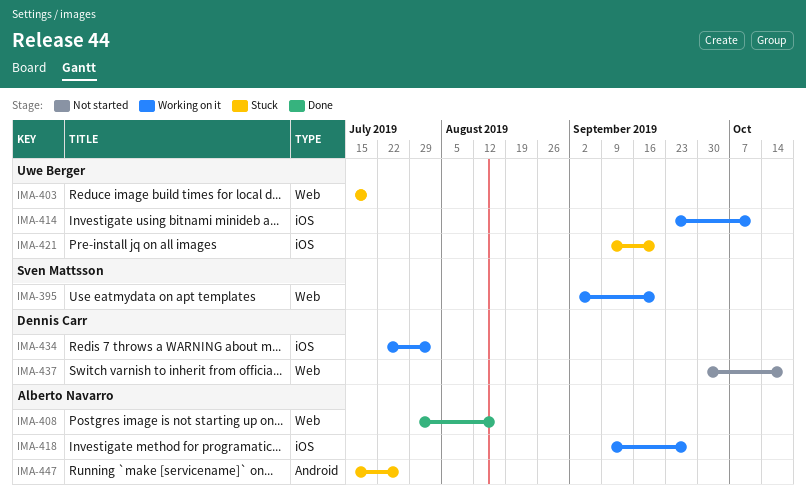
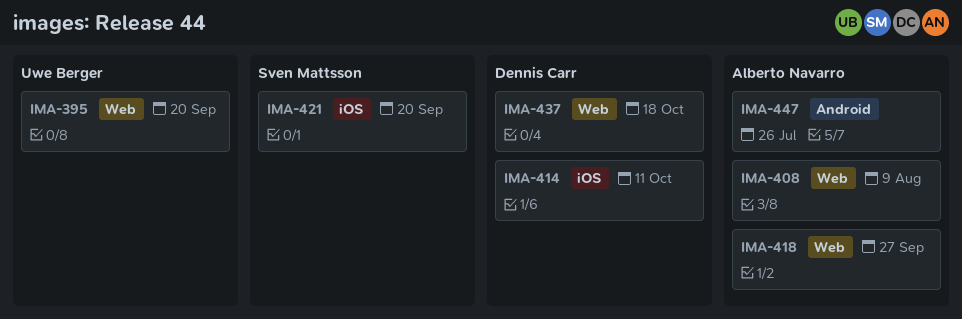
IMA-395, owner: Sven Mattsson -> Uwe Berger
IMA-403: present -> none
IMA-408, due: Aug 16 -> Aug 9
IMA-414, owner: Uwe Berger -> Dennis Carr
IMA-418, label: iOS -> Web
IMA-421, owner: Uwe Berger -> Sven Mattsson
IMA-434: present -> none

